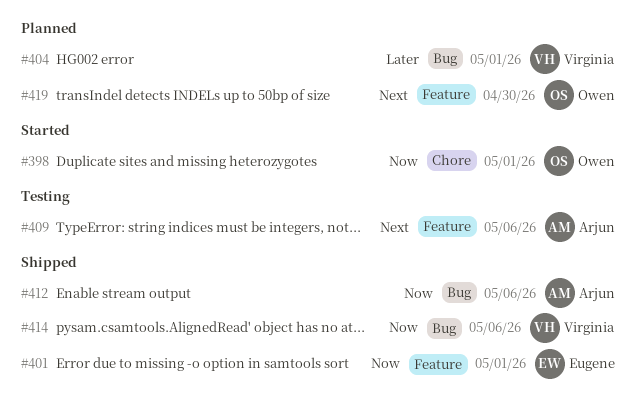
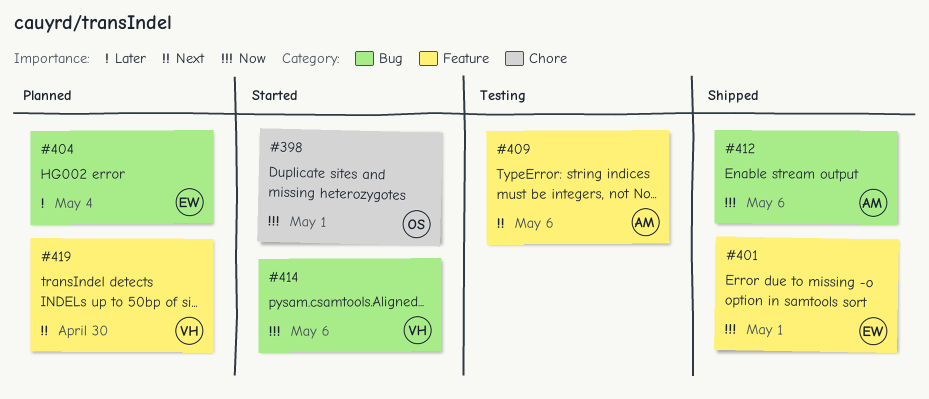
#404, owner: Virginia -> Eugene
#404, due: May 1 -> May 4
#414, status: Shipped -> Started
#419, owner: Owen -> Virginia

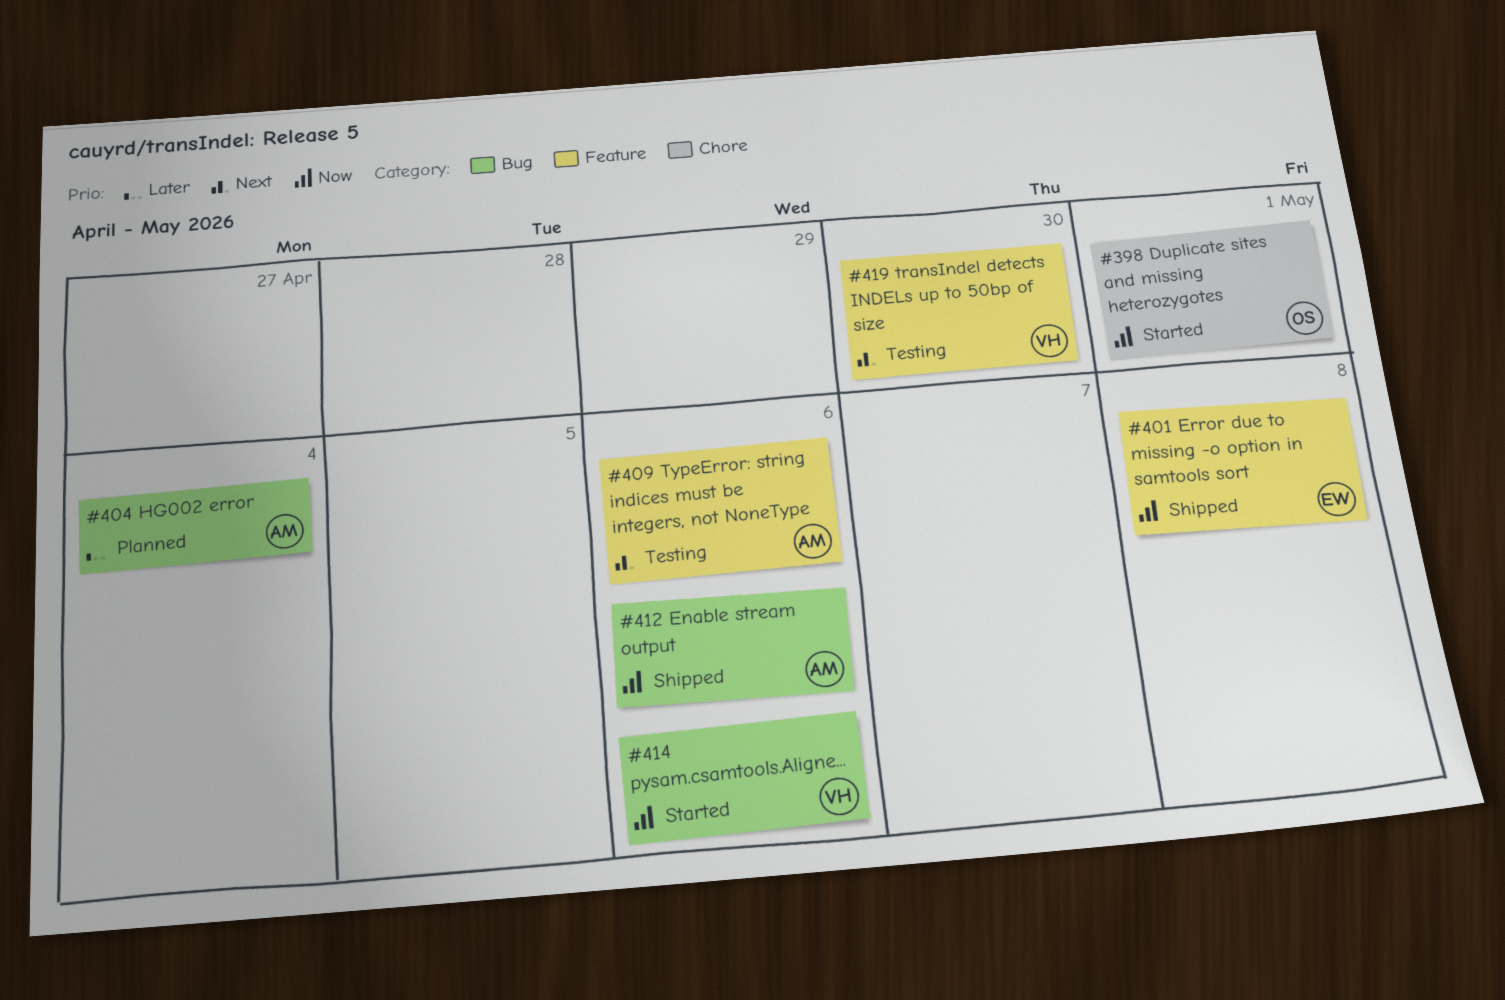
#401, due: May 1 -> May 8
#404, owner: EW -> AM
#419, status: Planned -> Testing

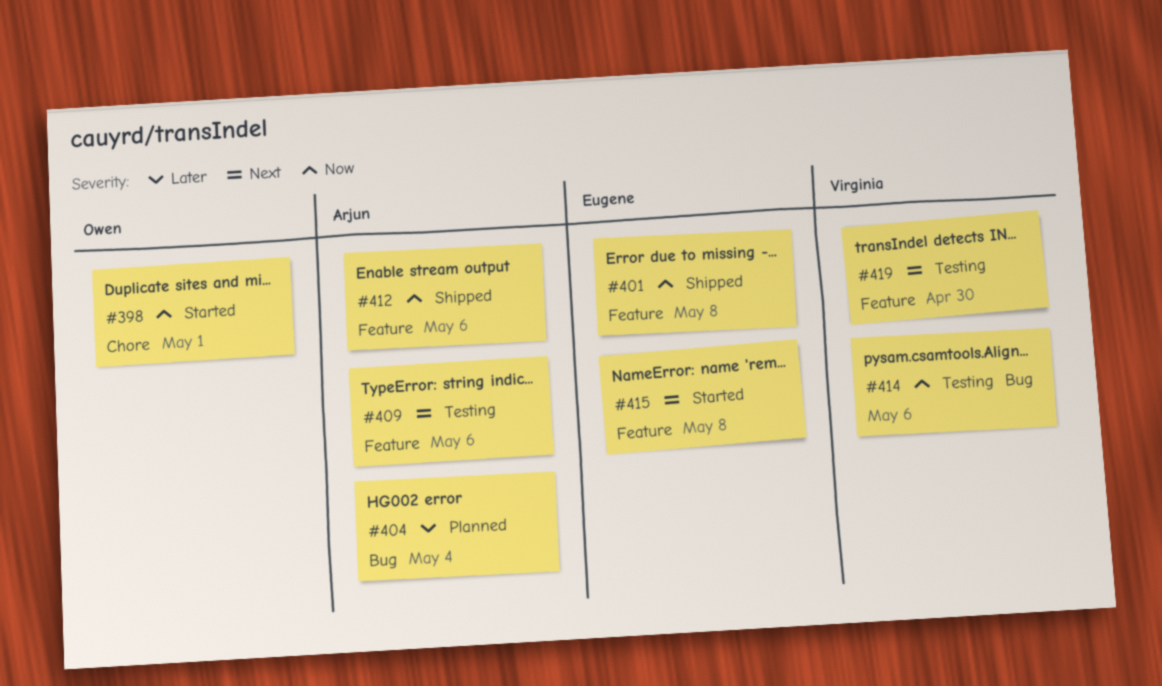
#412, label: Bug -> Feature
#414, status: Started -> Testing
#415: none -> present

